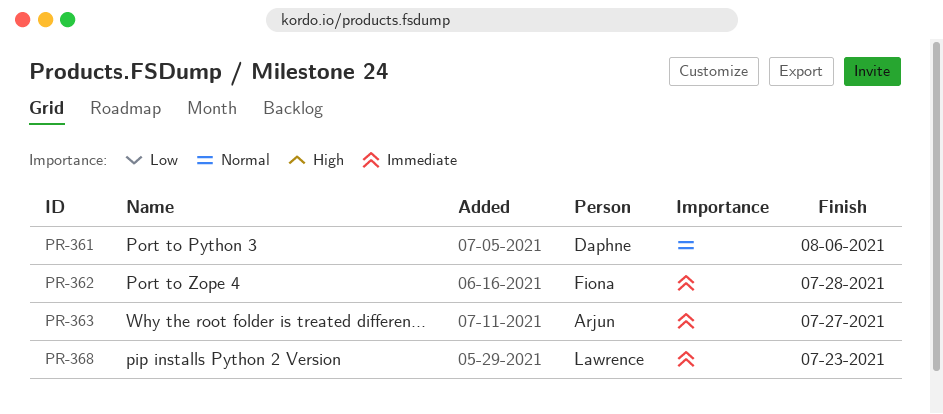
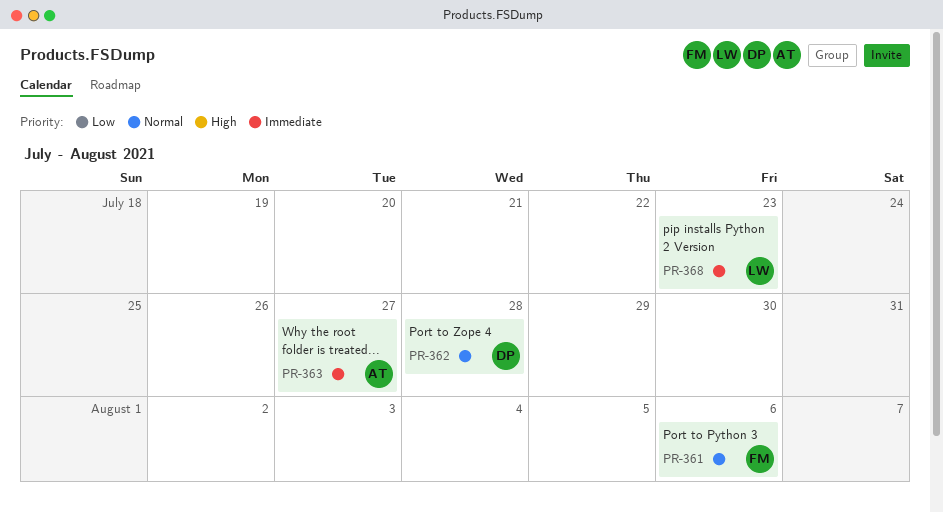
PR-361, owner: Daphne -> Fiona
PR-362, owner: Fiona -> Daphne
PR-362, priority: Immediate -> Normal

